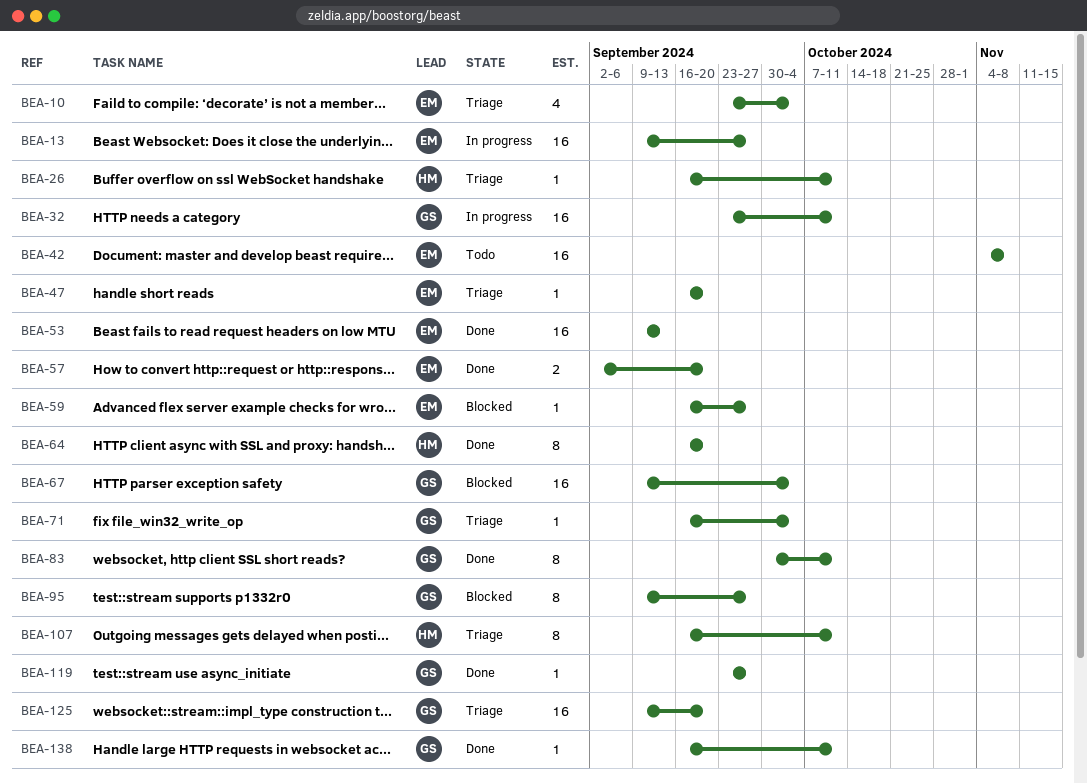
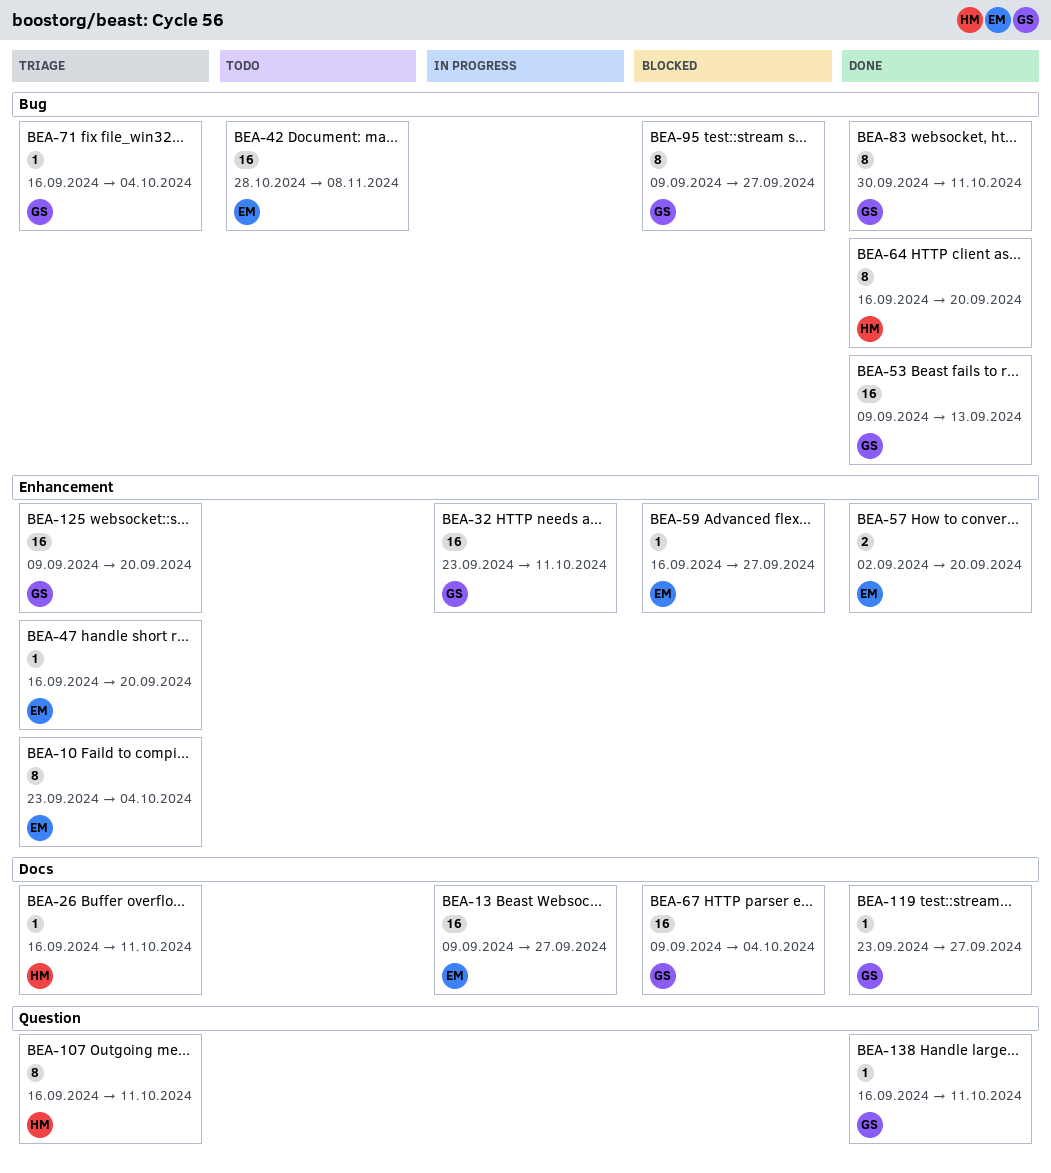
BEA-10, estimate: 4 -> 8
BEA-42, start: Nov 4 -> Oct 28
BEA-53, owner: EM -> GS

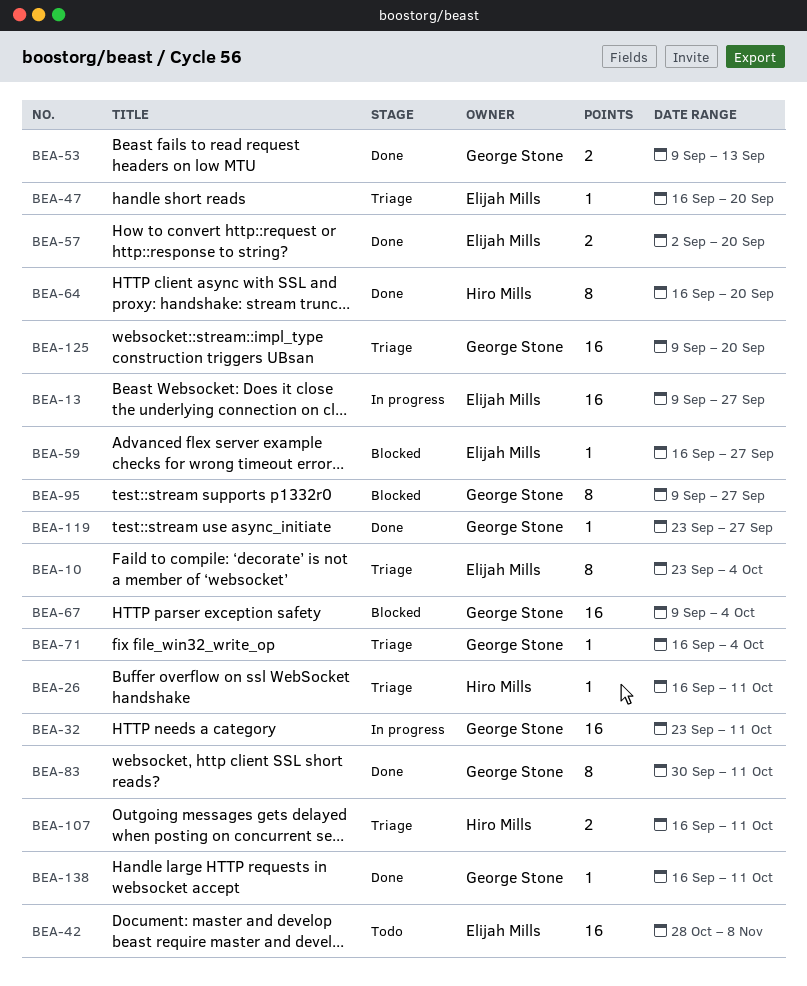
BEA-53, estimate: 16 -> 2
BEA-107, estimate: 8 -> 2

